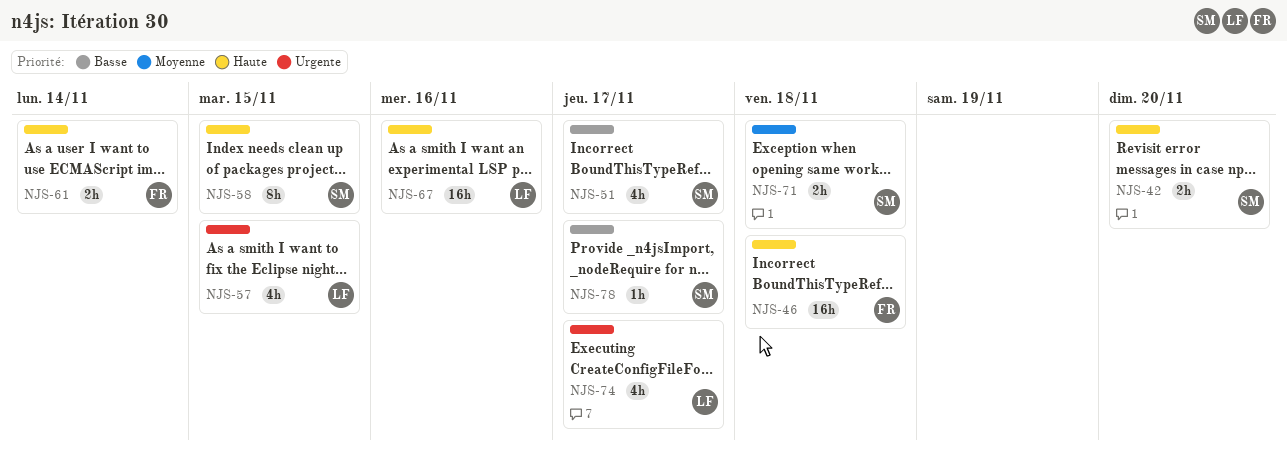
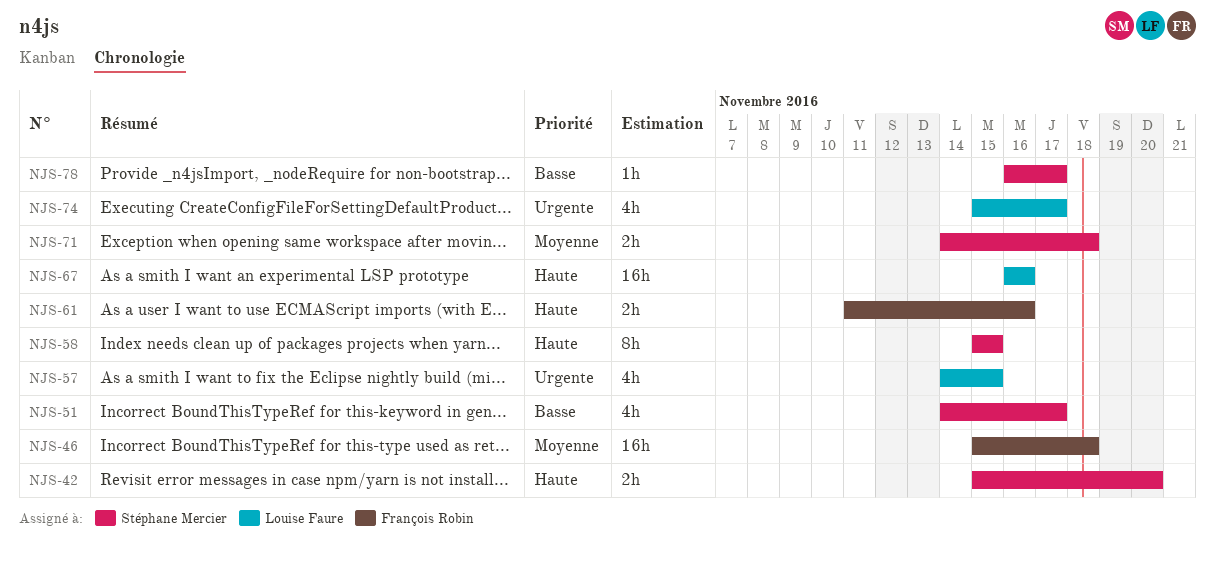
NJS-46, priority: Haute -> Moyenne
NJS-61, due: Nov 14 -> Nov 16

